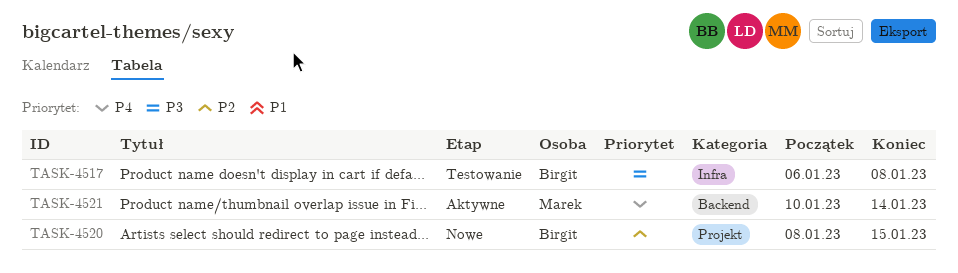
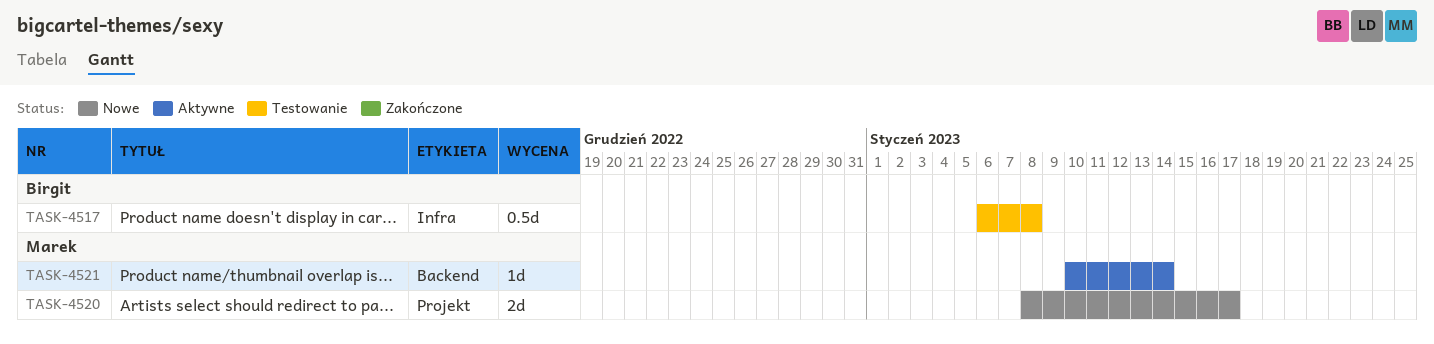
TASK-4520, owner: Birgit -> Marek
TASK-4520, due: Jan 15 -> Jan 17

